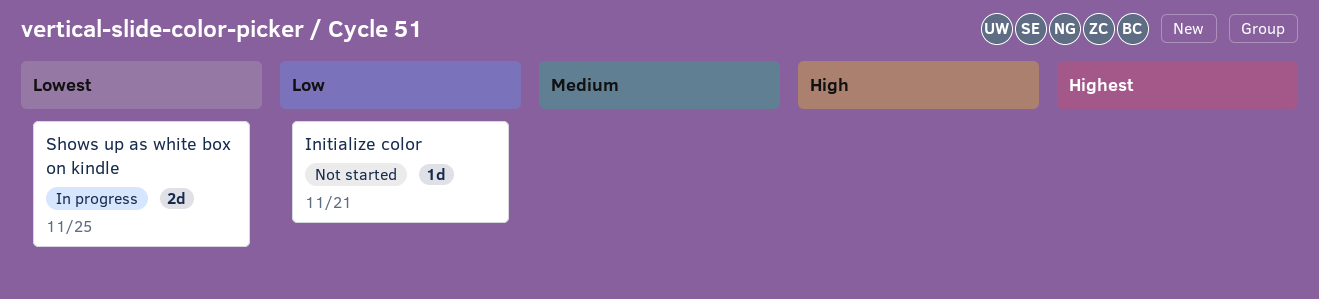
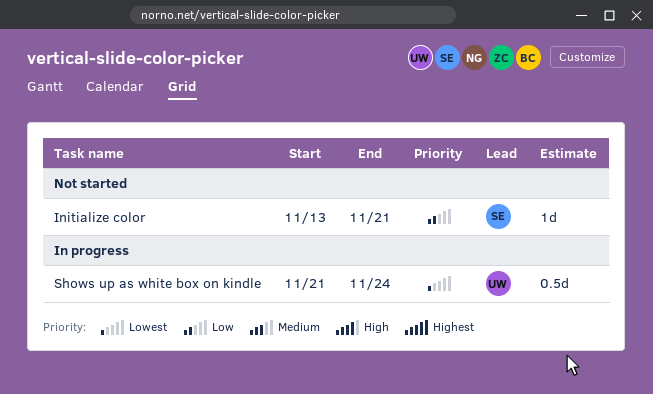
Shows up as white box on kindle, estimate: 2d -> 0.5d
Shows up as white box on kindle, due: Nov 25 -> Nov 24

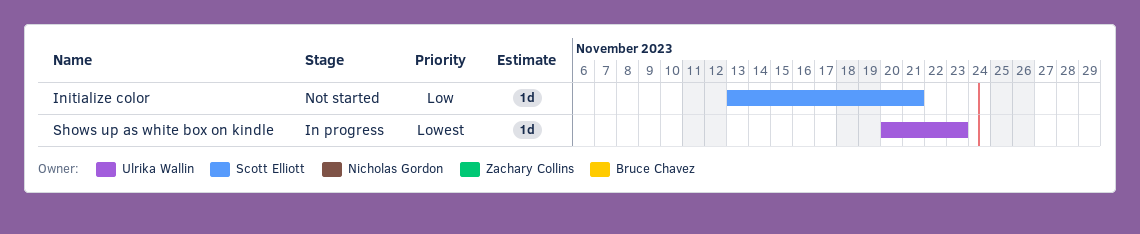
Shows up as white box on kindle, estimate: 0.5d -> 1d
Shows up as white box on kindle, start: Nov 21 -> Nov 20
Shows up as white box on kindle, due: Nov 24 -> Nov 23

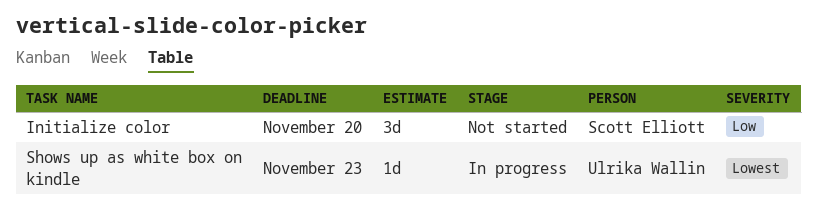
Initialize color, estimate: 1d -> 3d
Initialize color, due: Nov 21 -> Nov 20

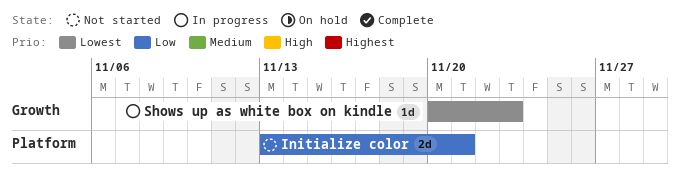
Initialize color, estimate: 3d -> 2d
Initialize color, due: Nov 20 -> Nov 21

